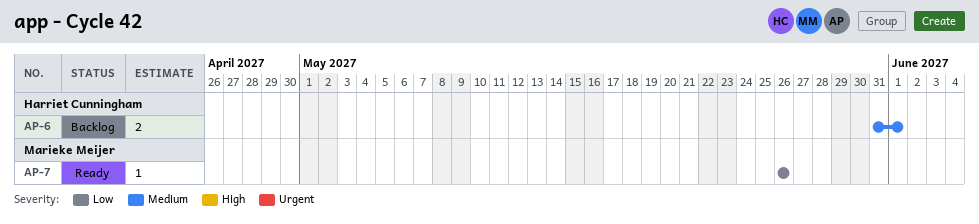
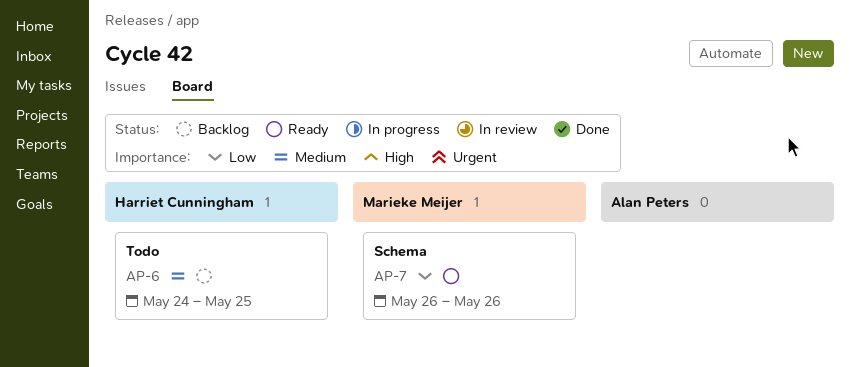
AP-6, start: May 31 -> May 24
AP-6, due: Jun 1 -> May 25

